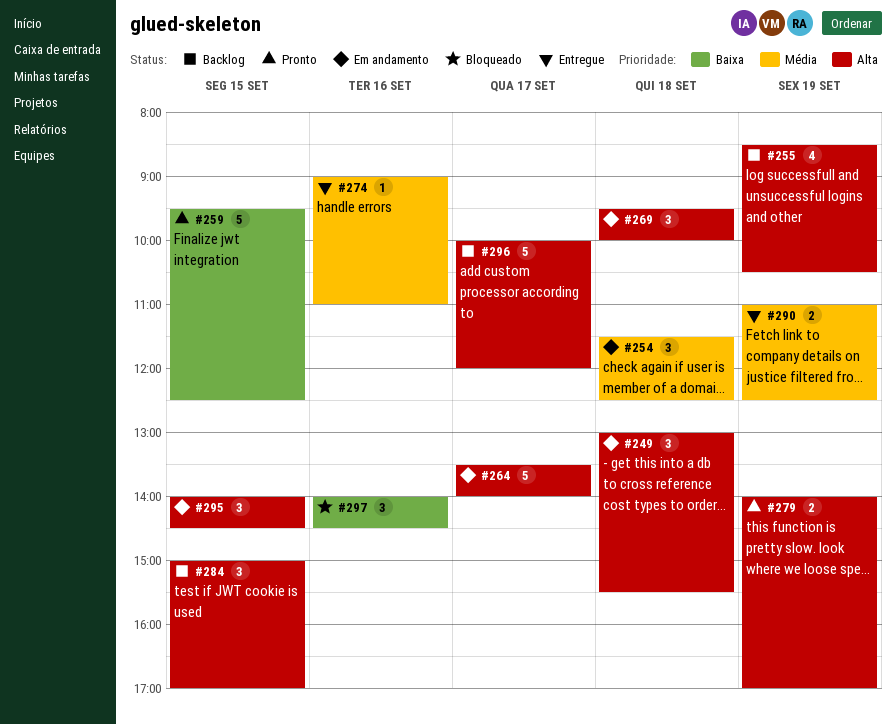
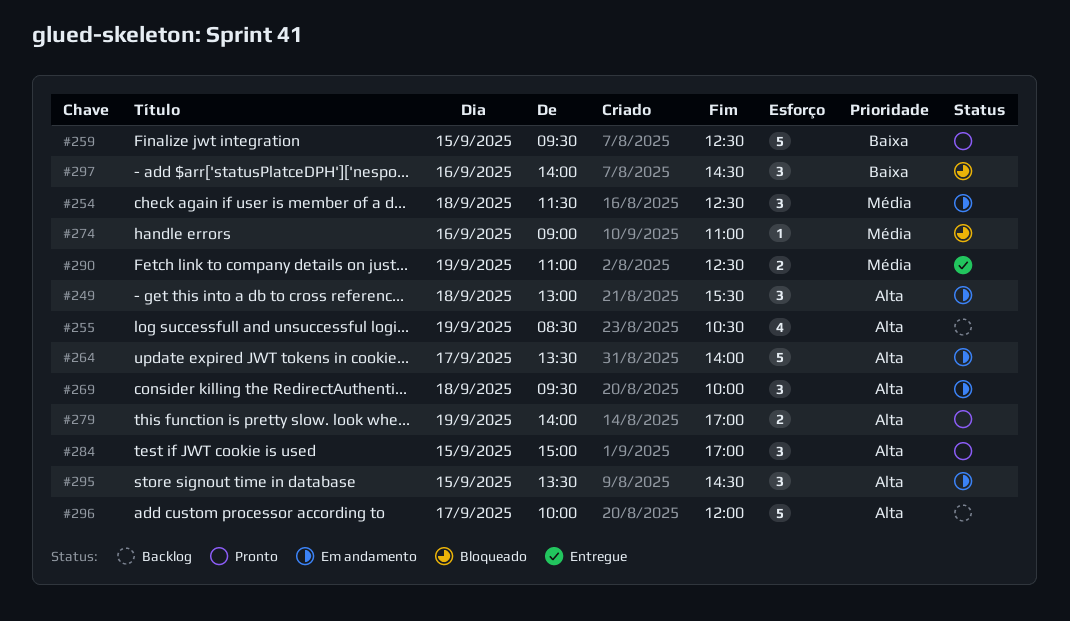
#274, status: Entregue -> Bloqueado
#284, status: Backlog -> Pronto
#295, begins: 14:00 -> 13:30

